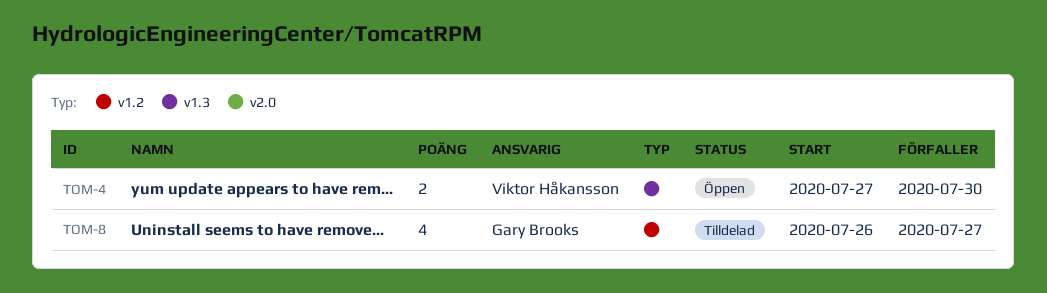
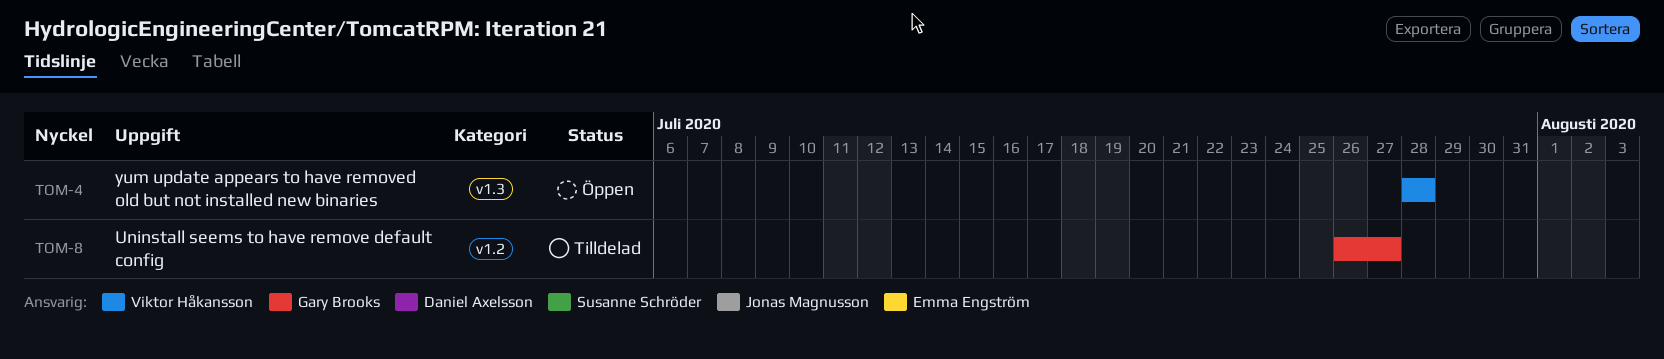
TOM-4, start: Jul 27 -> Jul 28
TOM-4, due: Jul 30 -> Jul 28

